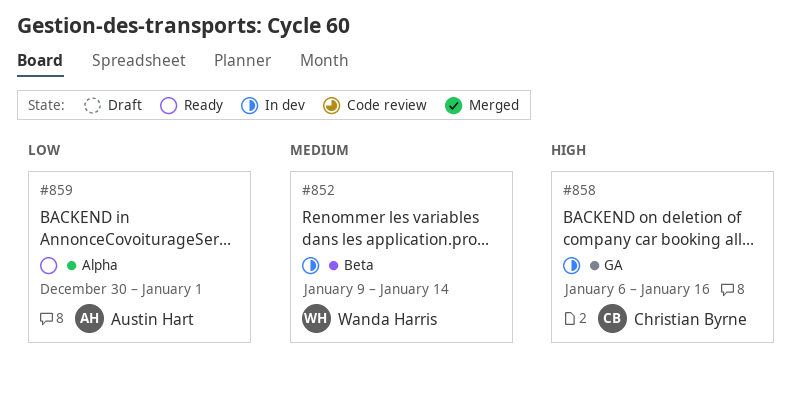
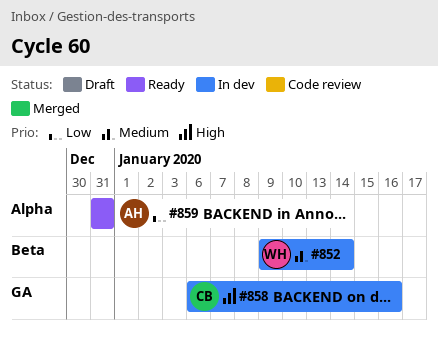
#859, start: Dec 30 -> Dec 31
#859, due: Jan 1 -> Dec 31

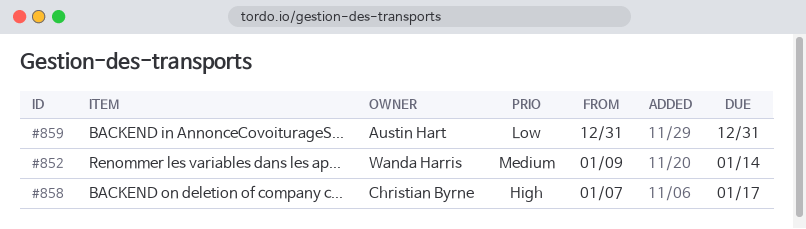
#858, start: Jan 6 -> Jan 7
#858, due: Jan 16 -> Jan 17

